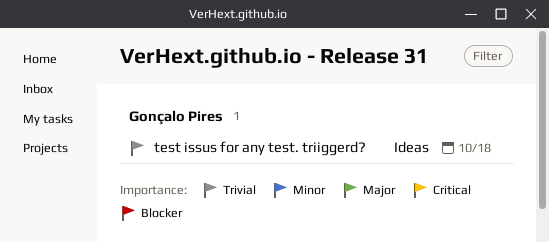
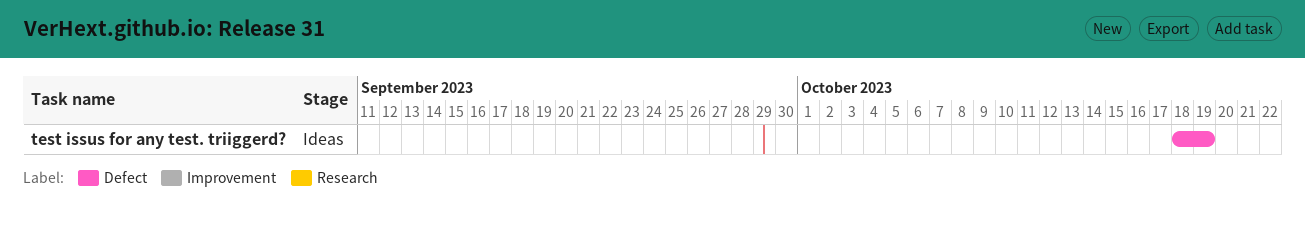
test issus for any test. triiggerd?, due: Oct 18 -> Oct 19

